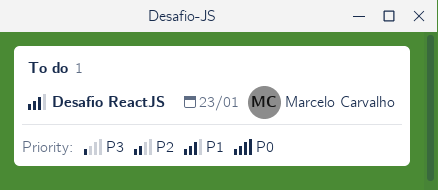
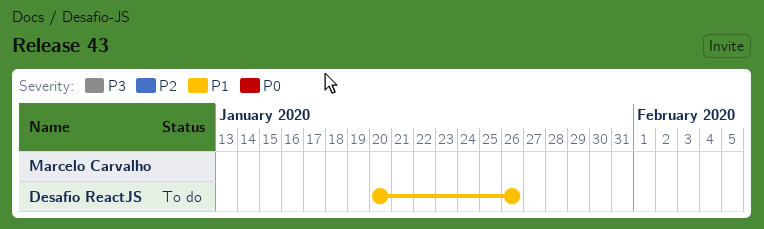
Desafio ReactJS, due: Jan 23 -> Jan 26

